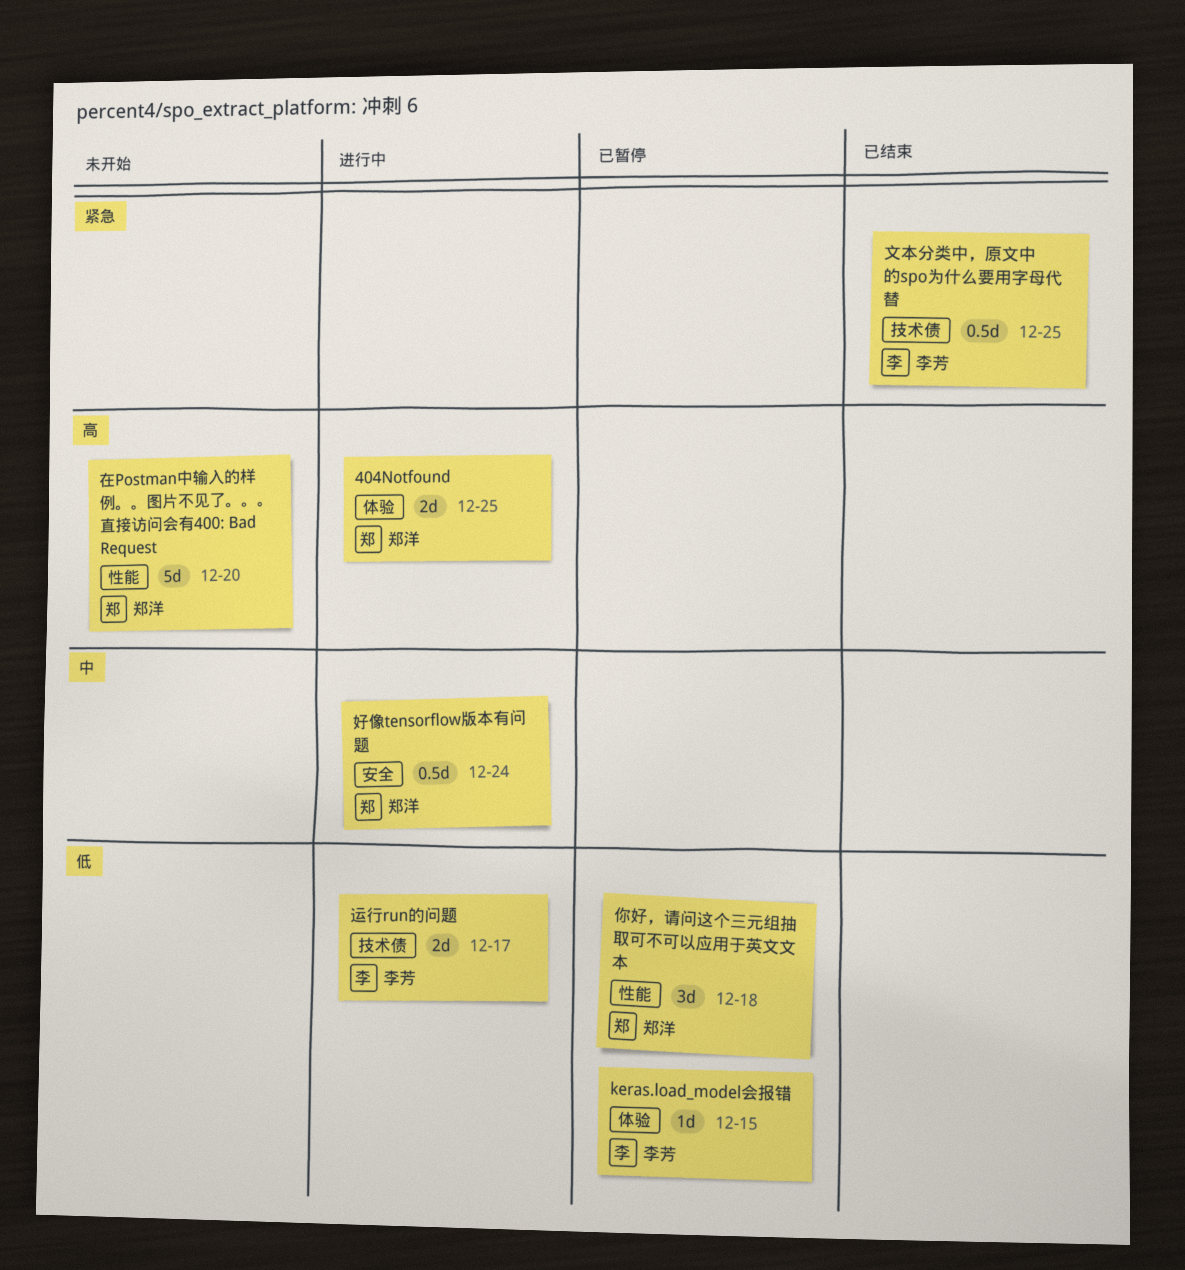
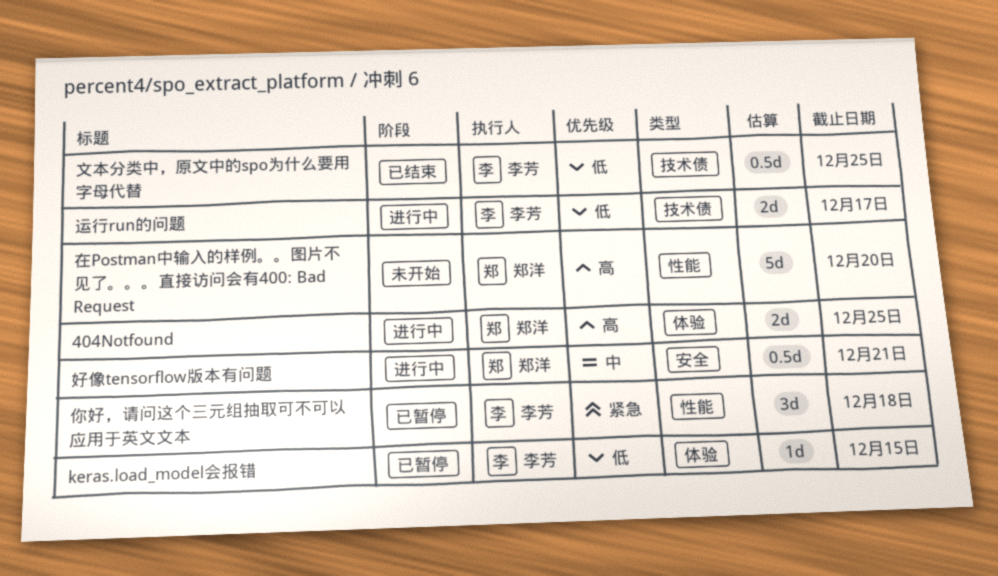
你好，请问这个三元组抽取可不可以应用于英文文本, owner: 郑洋 -> 李芳
你好，请问这个三元组抽取可不可以应用于英文文本, priority: 低 -> 紧急
好像tensorflow版本有问题, due: Dec 24 -> Dec 21
文本分类中，原文中的spo为什么要用字母代替, priority: 紧急 -> 低

